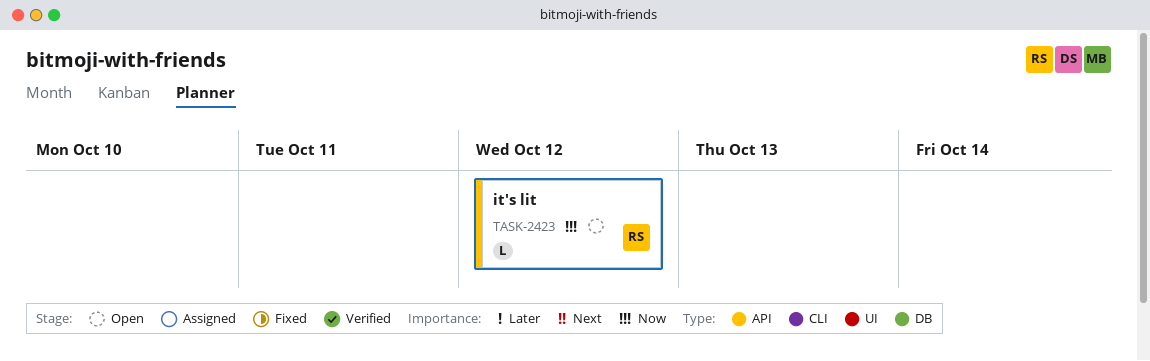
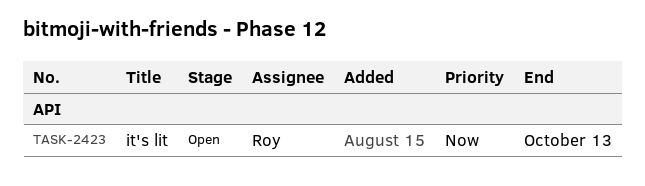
TASK-2423, due: Oct 12 -> Oct 13

